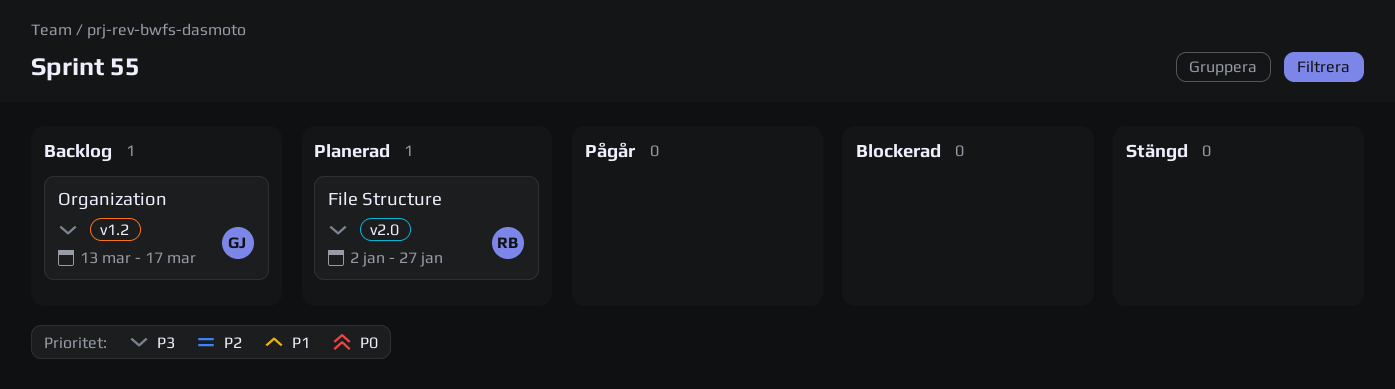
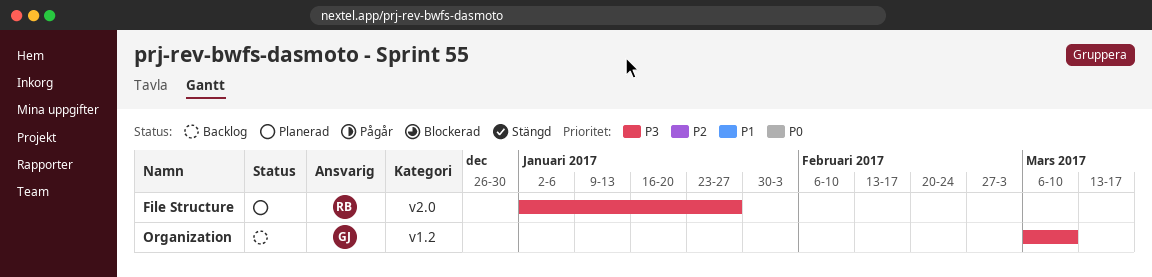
Organization, start: Mar 13 -> Mar 6
Organization, due: Mar 17 -> Mar 10

